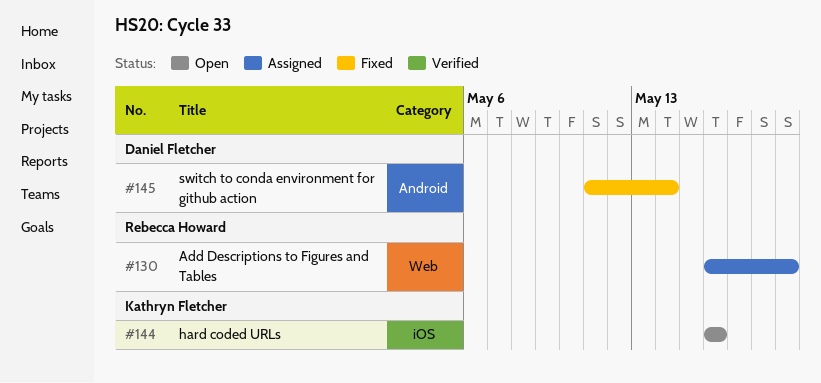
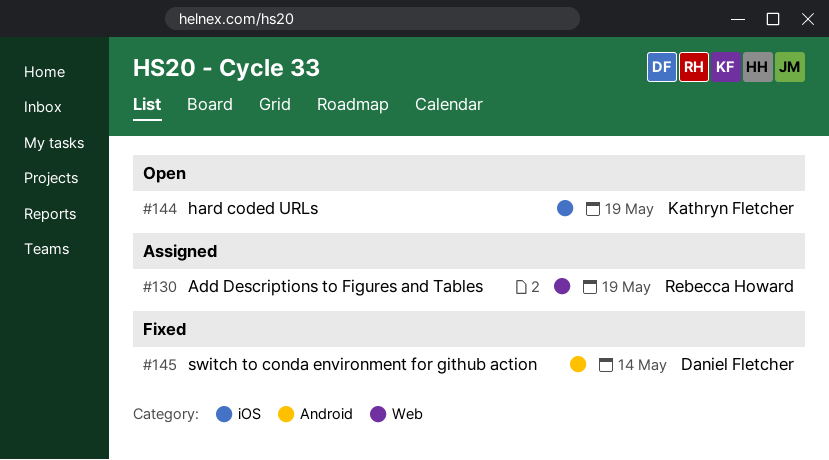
#144, due: May 16 -> May 19

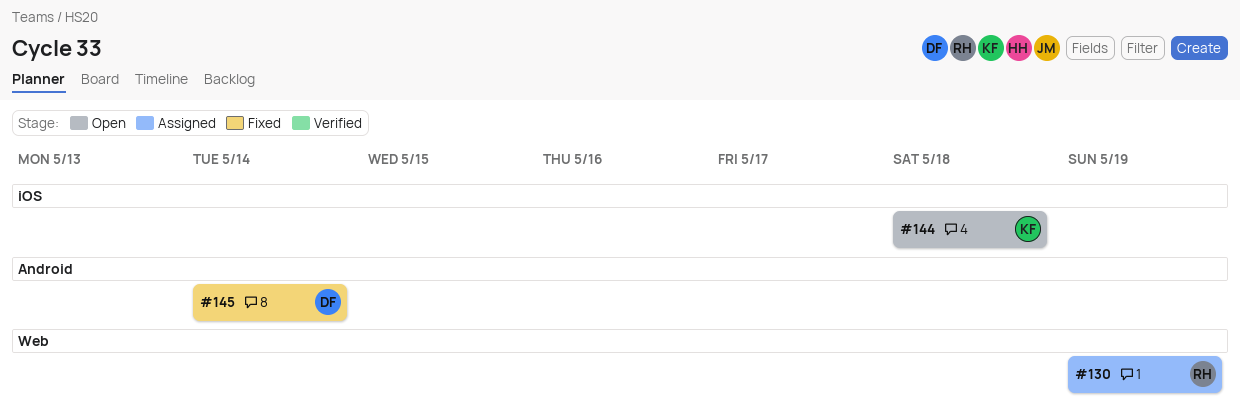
#144, due: May 19 -> May 18

